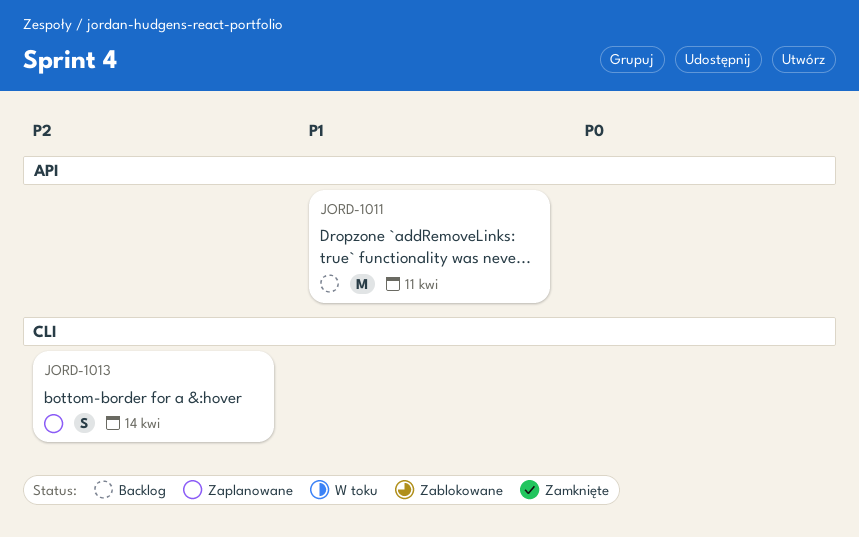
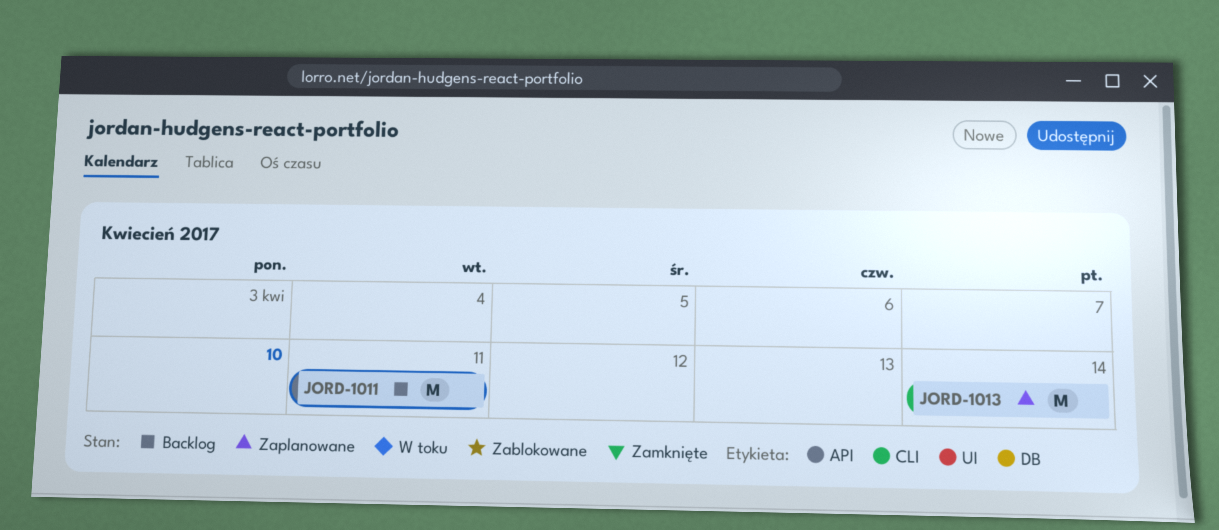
JORD-1013, estimate: S -> M

